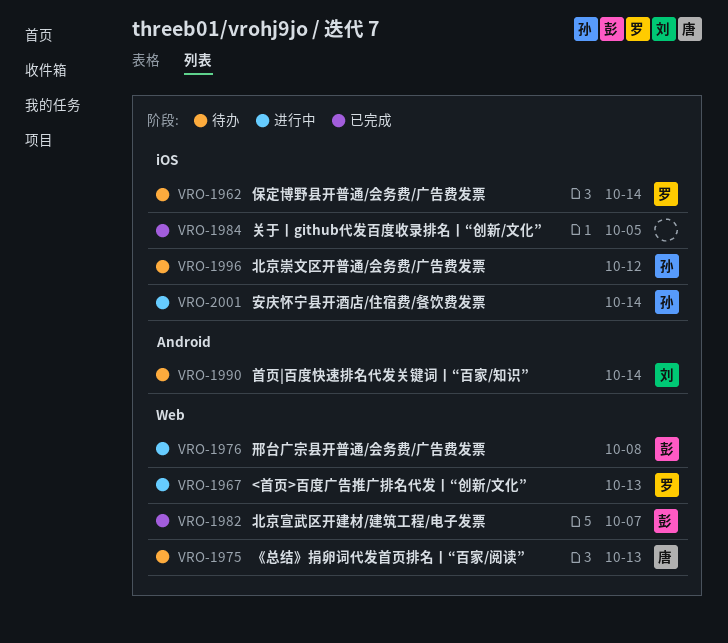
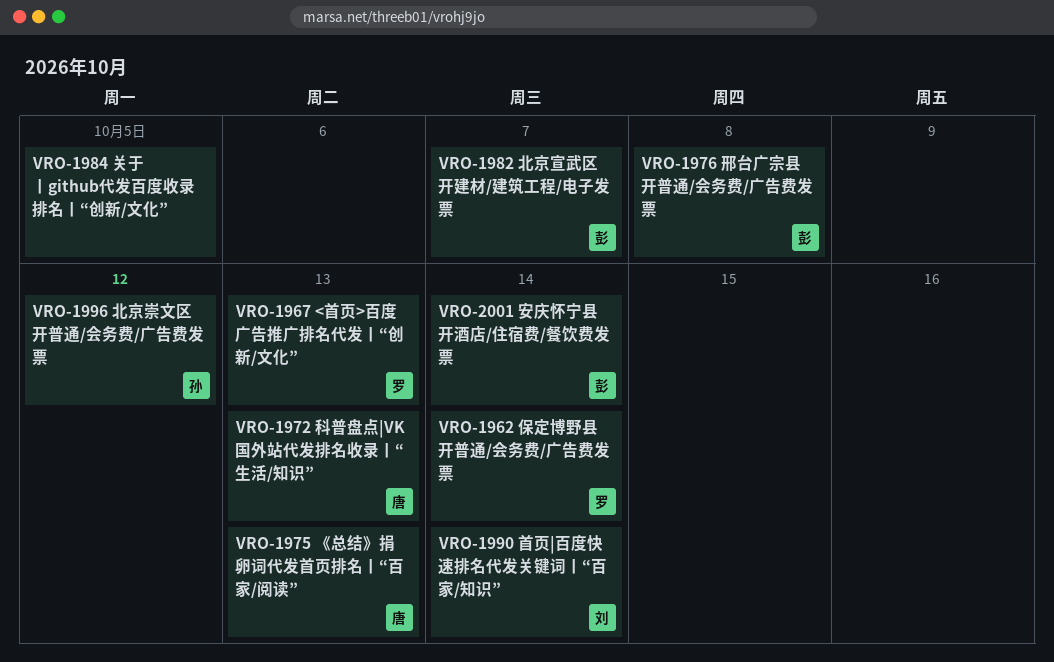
VRO-1972: none -> present
VRO-2001, owner: 孙 -> 彭

